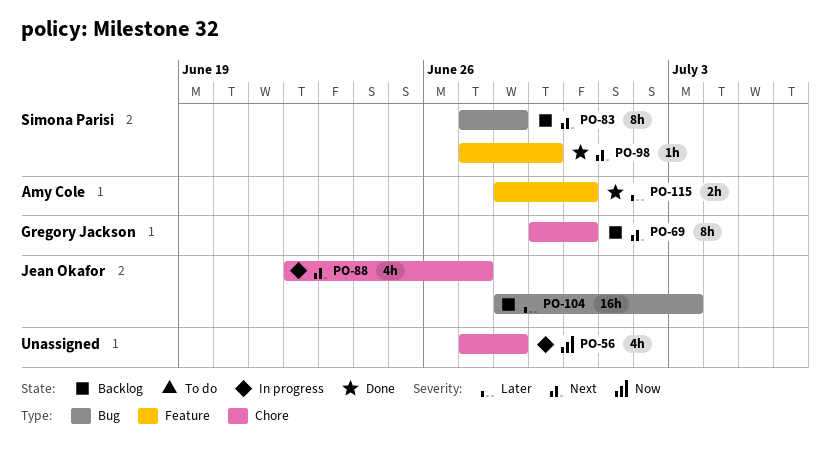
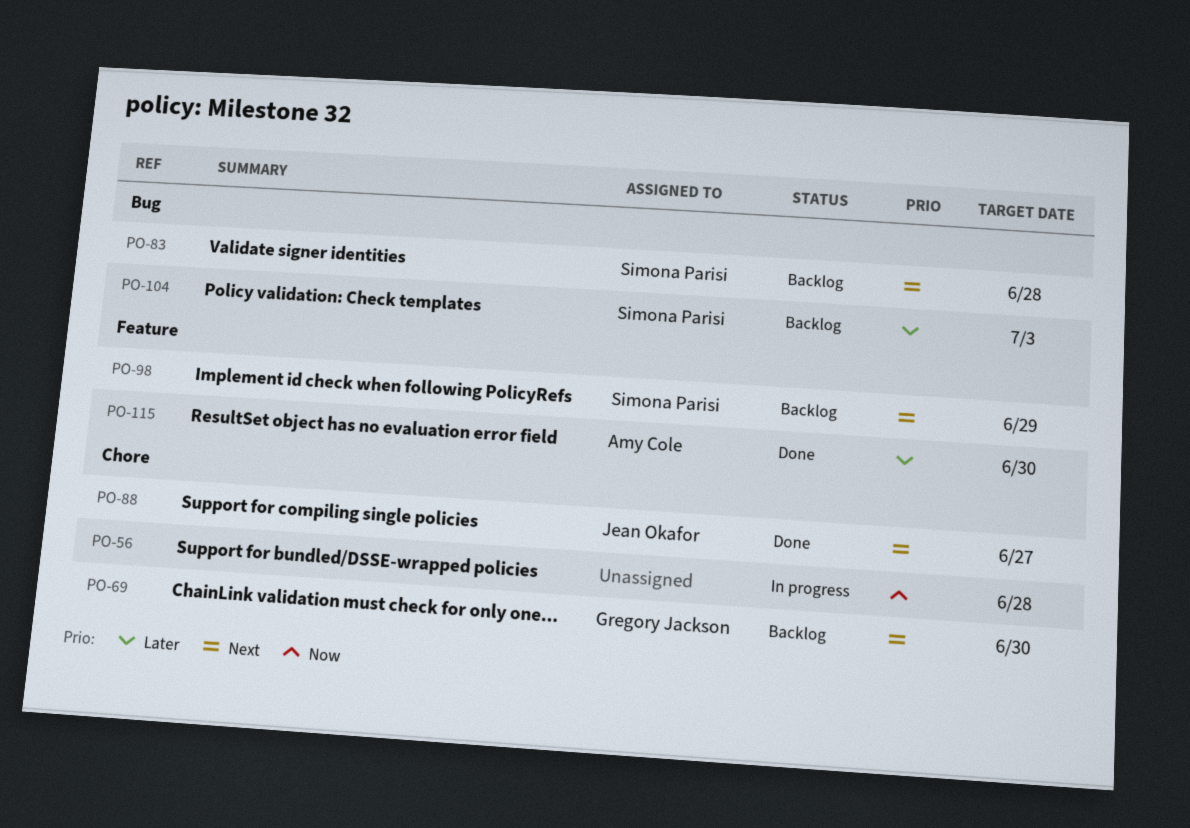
PO-88, status: In progress -> Done
PO-98, status: Done -> Backlog
PO-104, owner: Jean Okafor -> Simona Parisi

